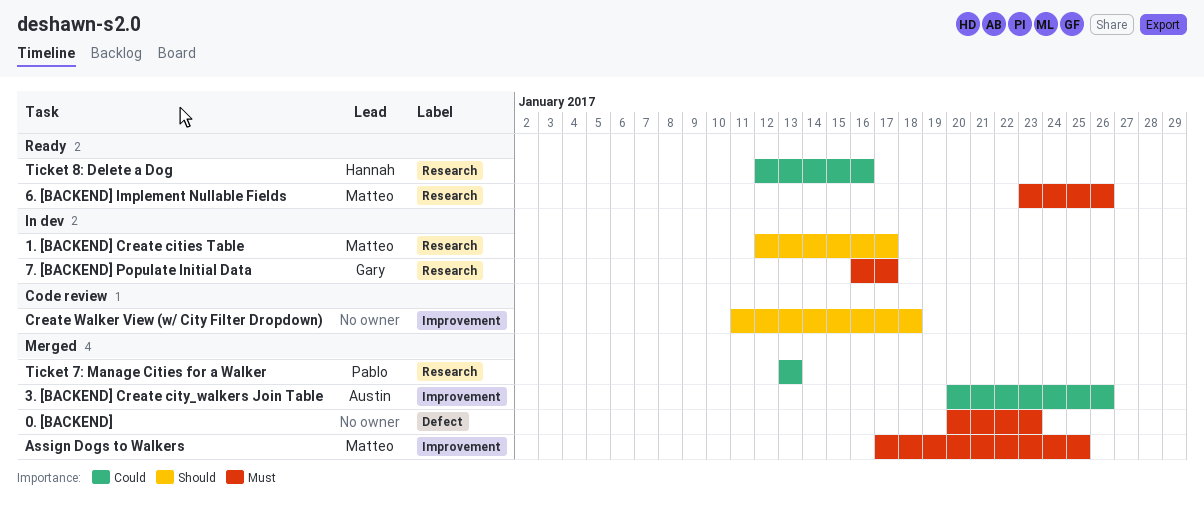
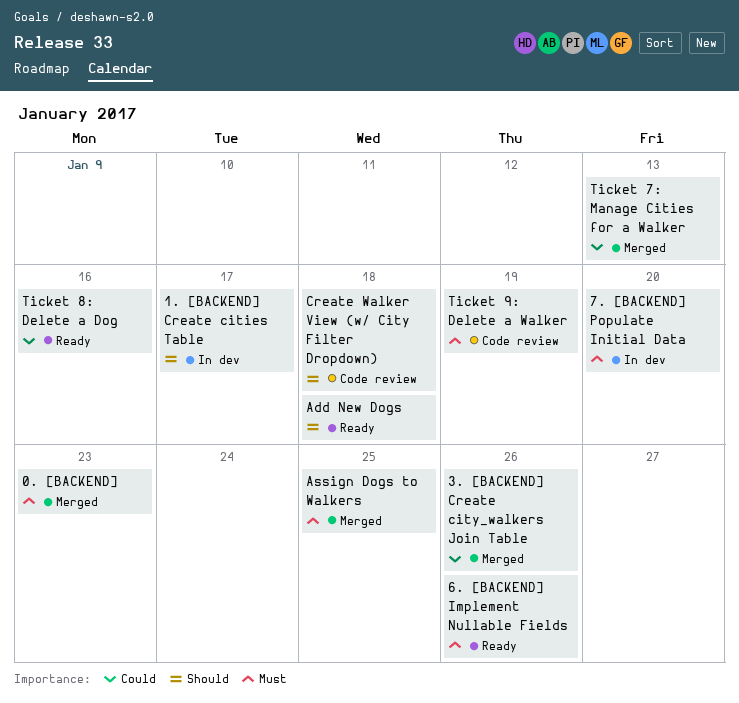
7. [BACKEND] Populate Initial Data, due: Jan 17 -> Jan 20
Add New Dogs: none -> present
Ticket 9: Delete a Walker: none -> present

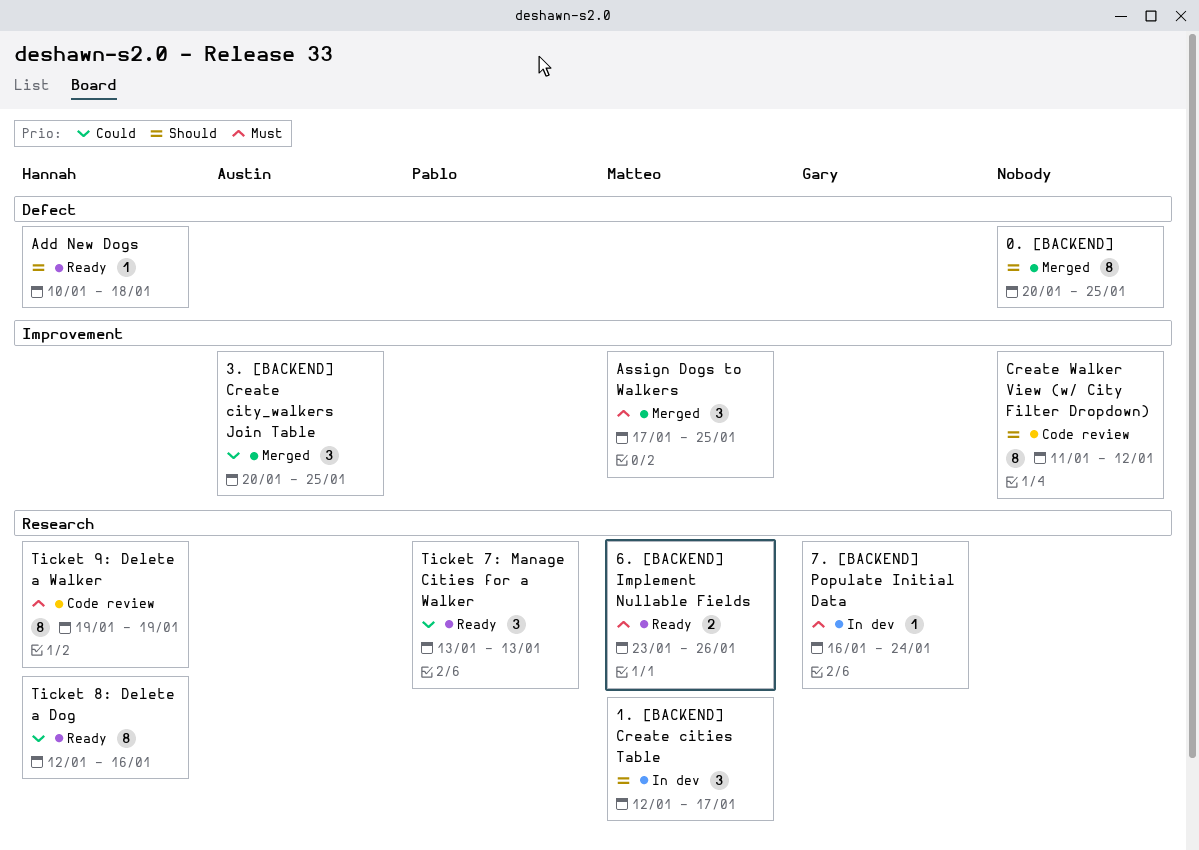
0. [BACKEND], priority: Must -> Should
0. [BACKEND], due: Jan 23 -> Jan 25
3. [BACKEND] Create city_walkers Join Table, due: Jan 26 -> Jan 25
7. [BACKEND] Populate Initial Data, due: Jan 20 -> Jan 24
Create Walker View (w/ City Filter Dropdown), due: Jan 18 -> Jan 12
Ticket 7: Manage Cities for a Walker, status: Merged -> Ready

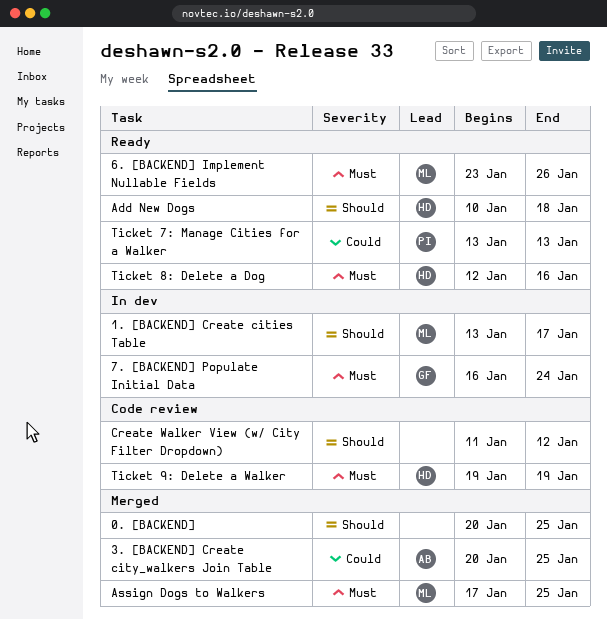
1. [BACKEND] Create cities Table, start: Jan 12 -> Jan 13
Ticket 8: Delete a Dog, priority: Could -> Must

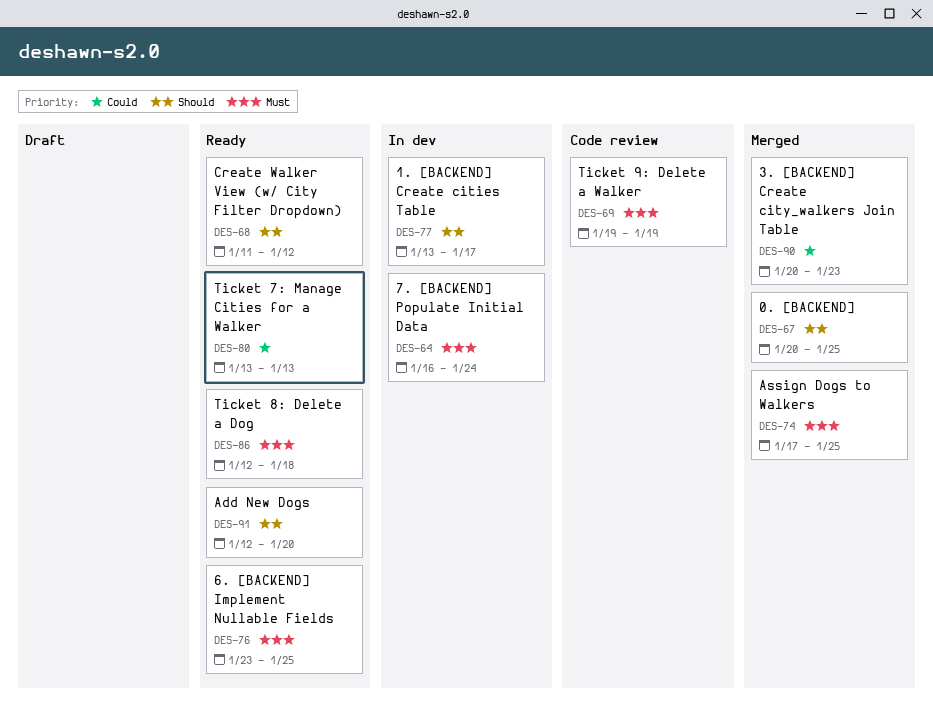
3. [BACKEND] Create city_walkers Join Table, due: Jan 25 -> Jan 23
6. [BACKEND] Implement Nullable Fields, due: Jan 26 -> Jan 25
Add New Dogs, start: Jan 10 -> Jan 12
Add New Dogs, due: Jan 18 -> Jan 20
Create Walker View (w/ City Filter Dropdown), status: Code review -> Ready
Ticket 8: Delete a Dog, due: Jan 16 -> Jan 18

